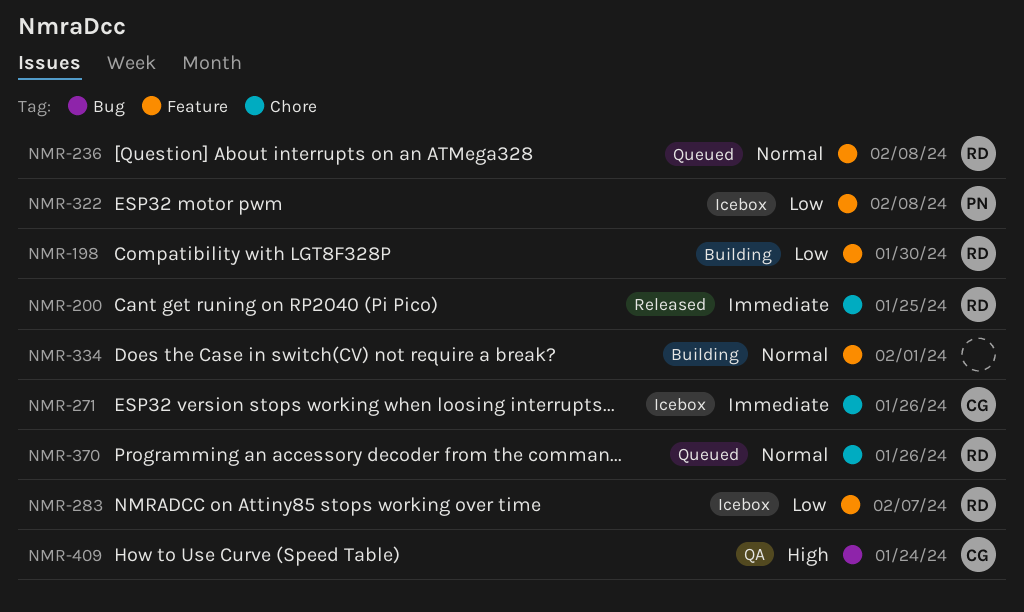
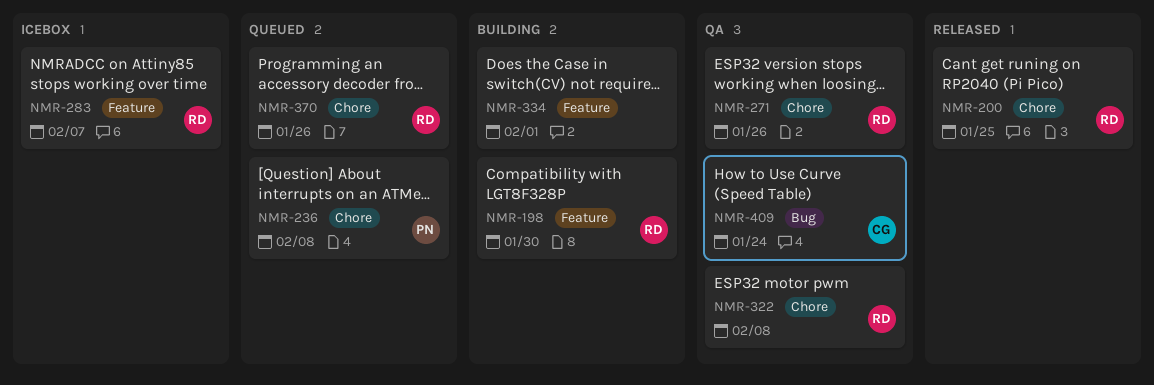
NMR-236, owner: RD -> PN
NMR-236, label: Feature -> Chore
NMR-271, status: Icebox -> QA
NMR-271, owner: CG -> RD
NMR-322, status: Icebox -> QA
NMR-322, owner: PN -> RD
NMR-322, label: Feature -> Chore

